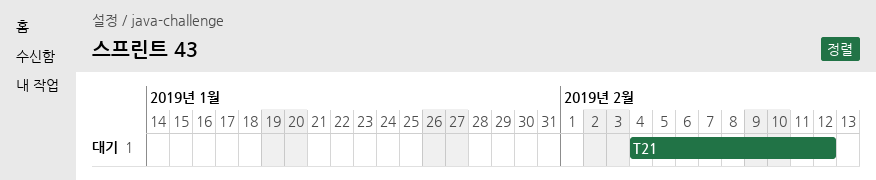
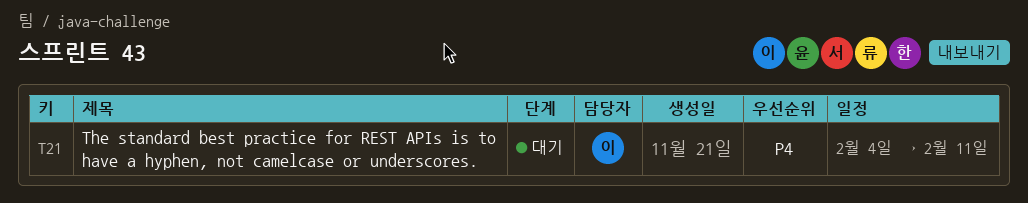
T21, due: Feb 12 -> Feb 11

